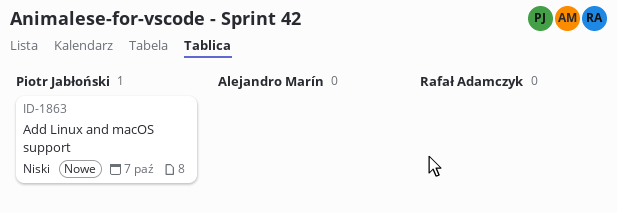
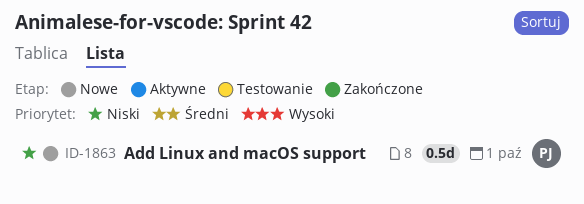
ID-1863, due: Oct 7 -> Oct 1

